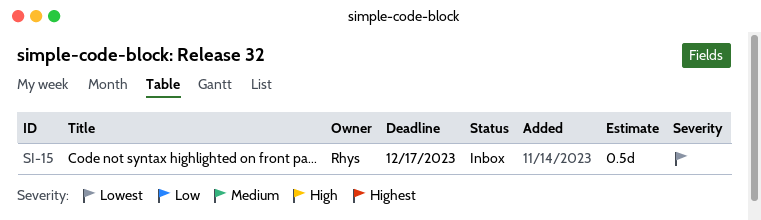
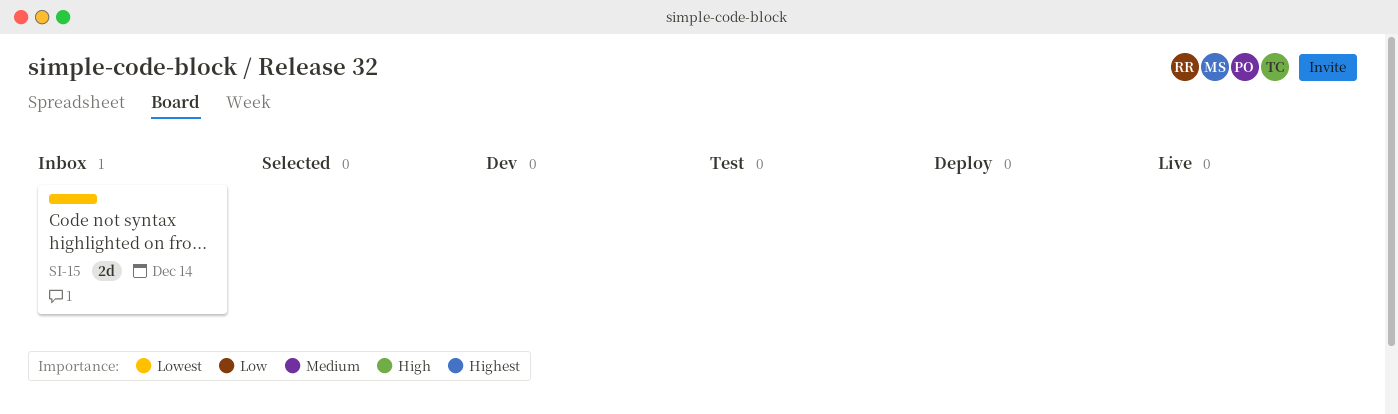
SI-15, estimate: 0.5d -> 2d
SI-15, due: Dec 17 -> Dec 14

